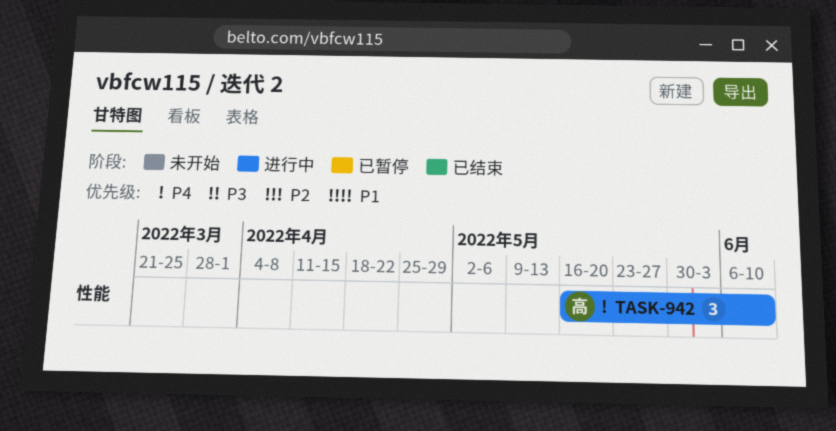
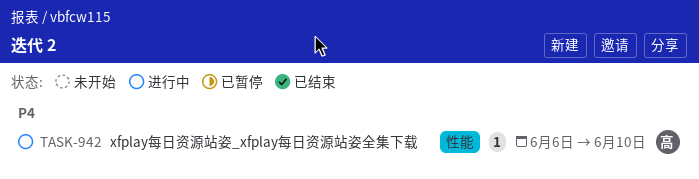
TASK-942, estimate: 3 -> 1
TASK-942, start: May 16 -> Jun 6

